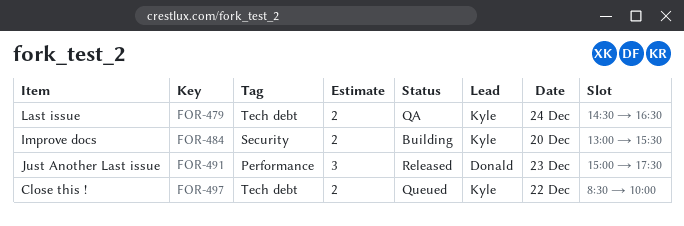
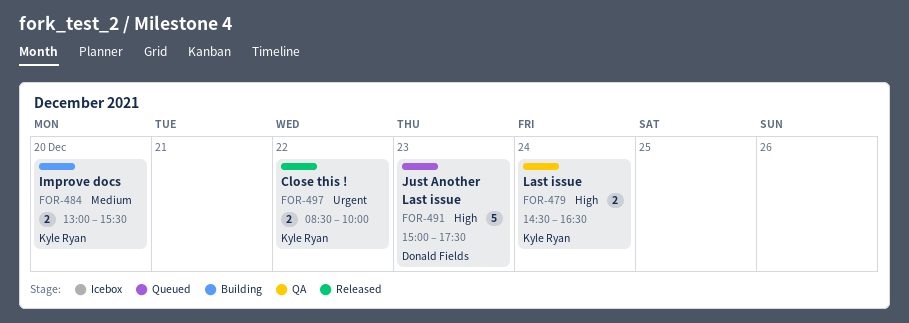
FOR-491, status: Released -> Queued
FOR-491, estimate: 3 -> 5
FOR-497, status: Queued -> Released

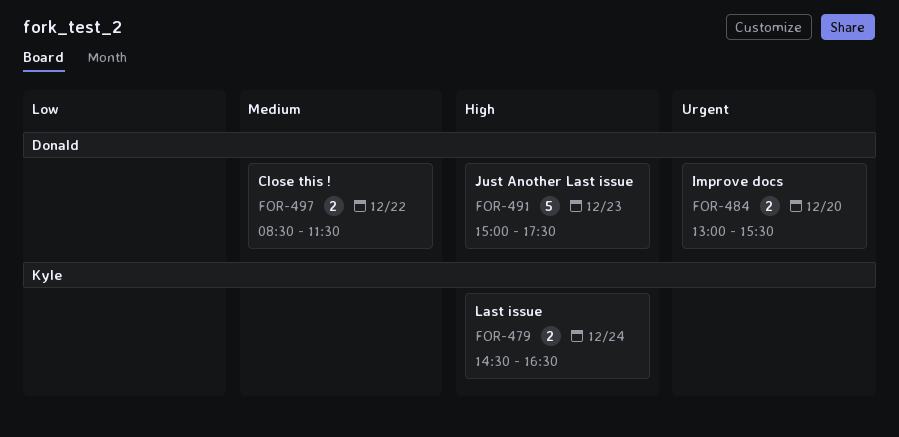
FOR-484, owner: Kyle Ryan -> Donald Fields
FOR-484, priority: Medium -> Urgent
FOR-497, owner: Kyle Ryan -> Donald Fields
FOR-497, priority: Urgent -> Medium
FOR-497, ends: 10:00 -> 11:30

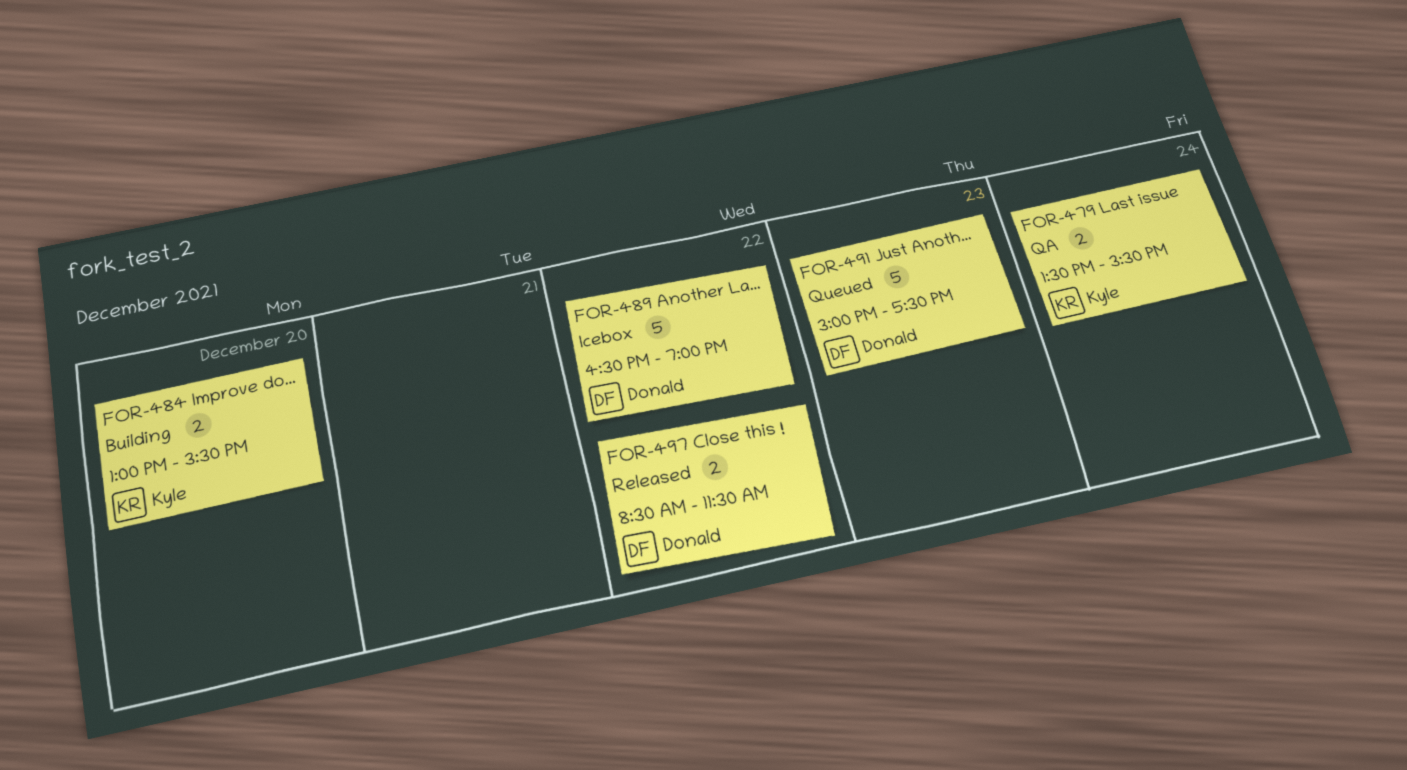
FOR-479, begins: 14:30 -> 13:30
FOR-479, ends: 16:30 -> 15:30
FOR-484, owner: Donald -> Kyle
FOR-489: none -> present

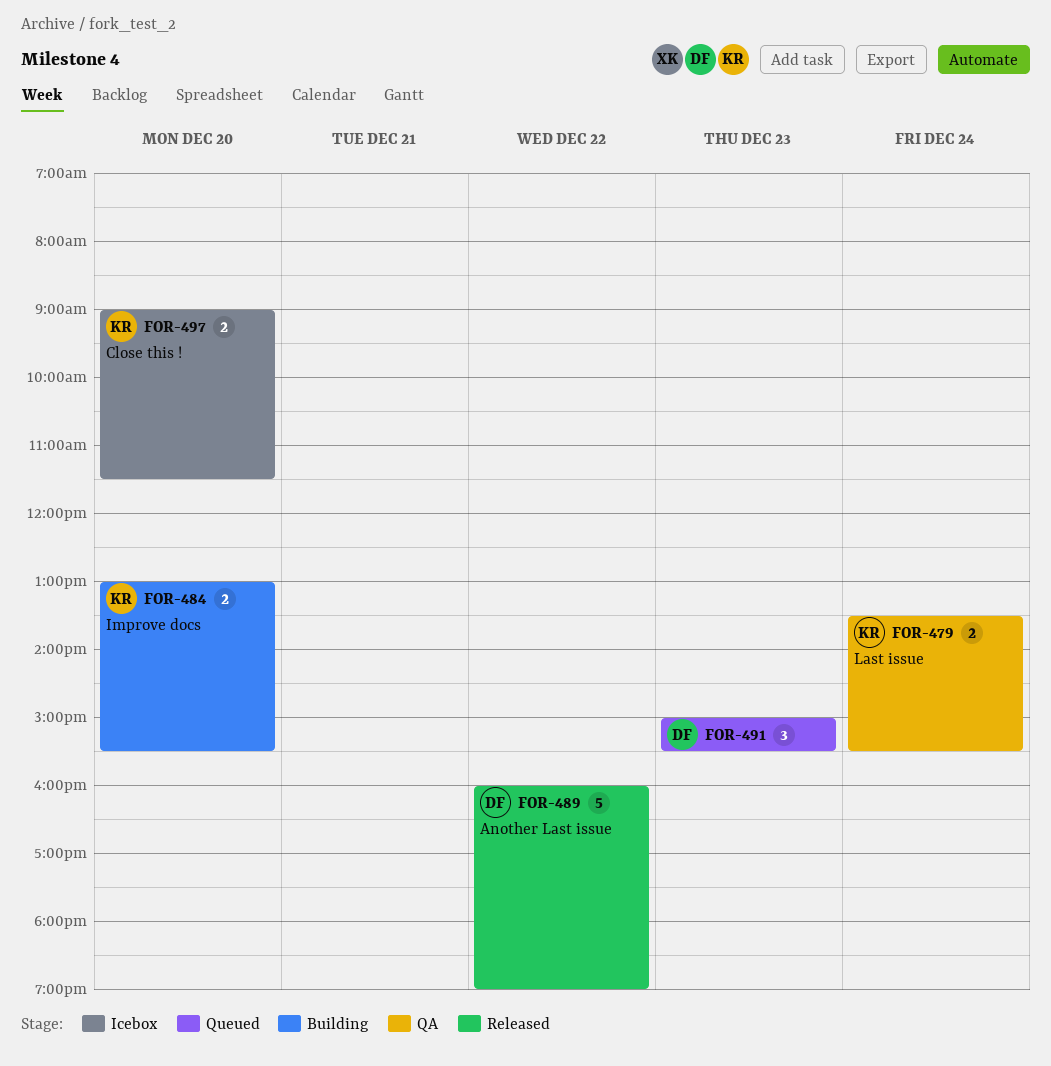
FOR-489, status: Icebox -> Released
FOR-489, begins: 16:30 -> 16:00
FOR-491, estimate: 5 -> 3
FOR-491, ends: 17:30 -> 15:30
FOR-497, status: Released -> Icebox
FOR-497, owner: Donald -> Kyle
FOR-497, day: Dec 22 -> Dec 20
FOR-497, begins: 08:30 -> 09:00

